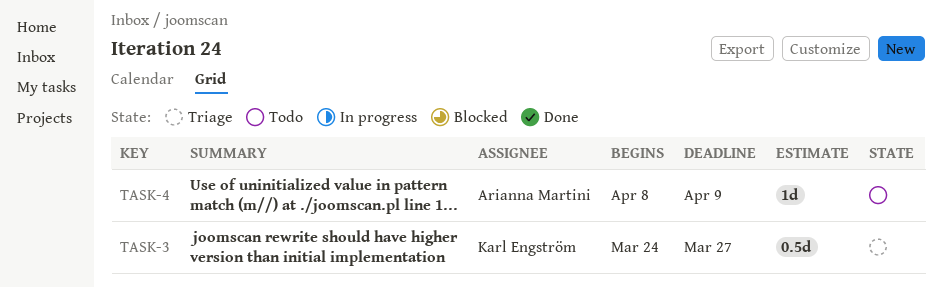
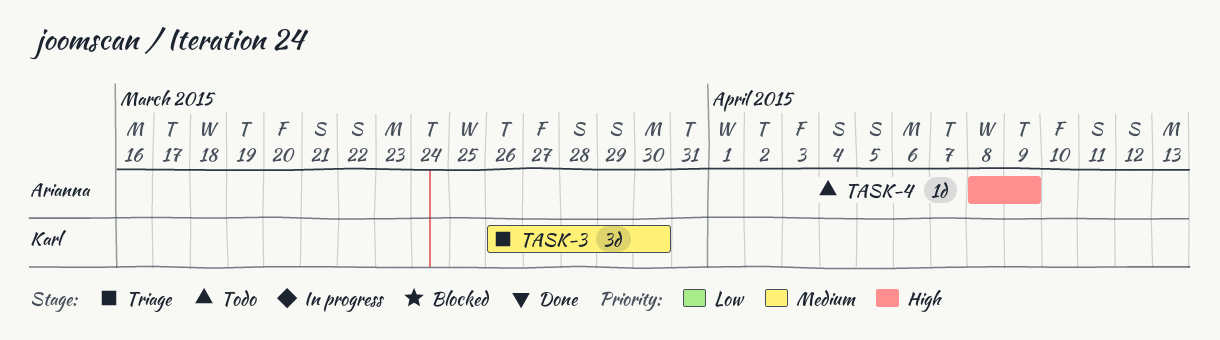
TASK-3, estimate: 0.5d -> 3d
TASK-3, start: Mar 24 -> Mar 26
TASK-3, due: Mar 27 -> Mar 30

